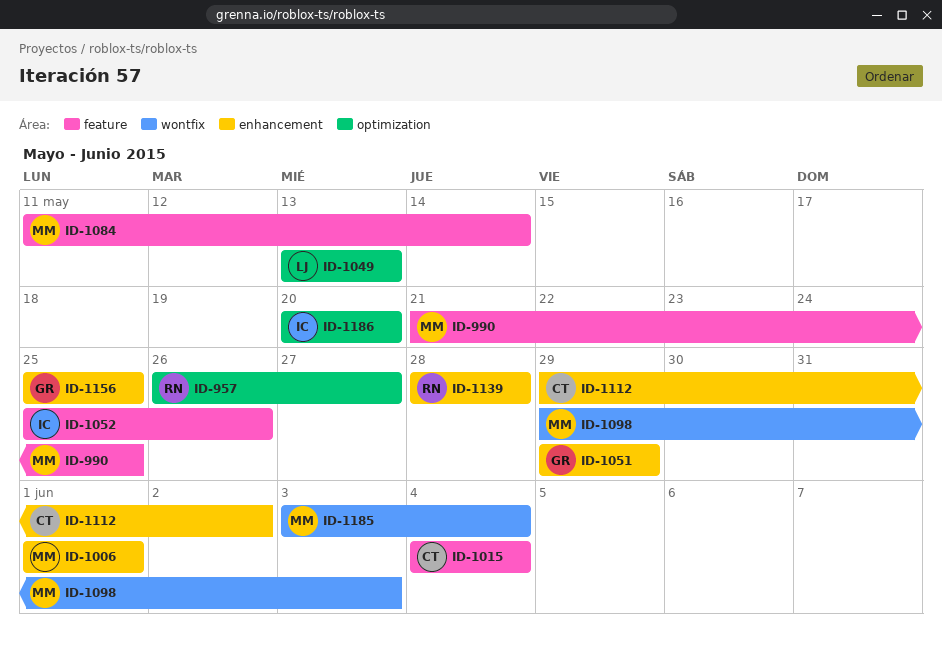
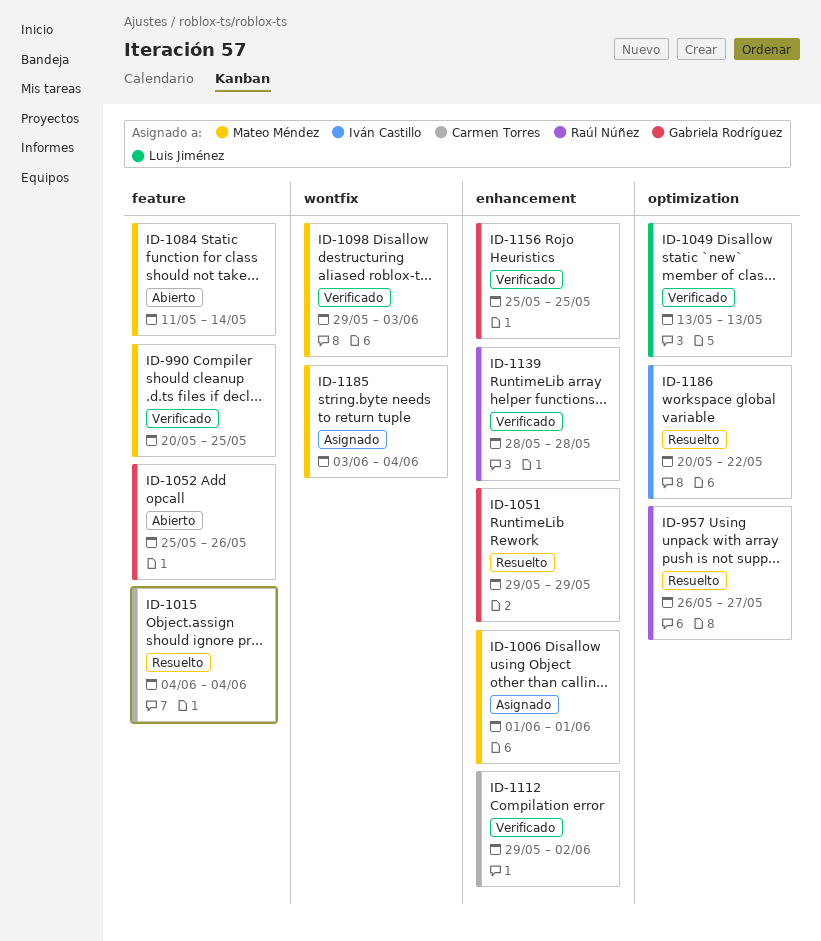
ID-990, start: May 21 -> May 20
ID-1052, owner: Iván Castillo -> Gabriela Rodríguez
ID-1186, due: May 20 -> May 22

